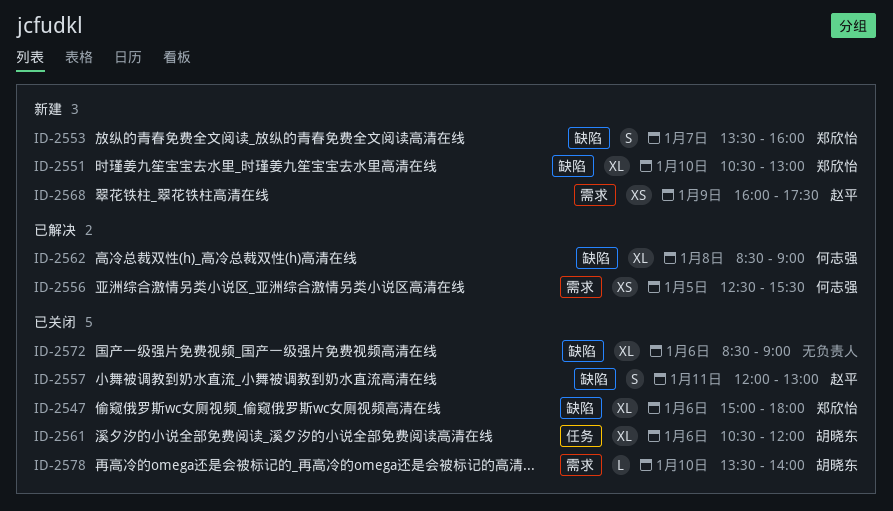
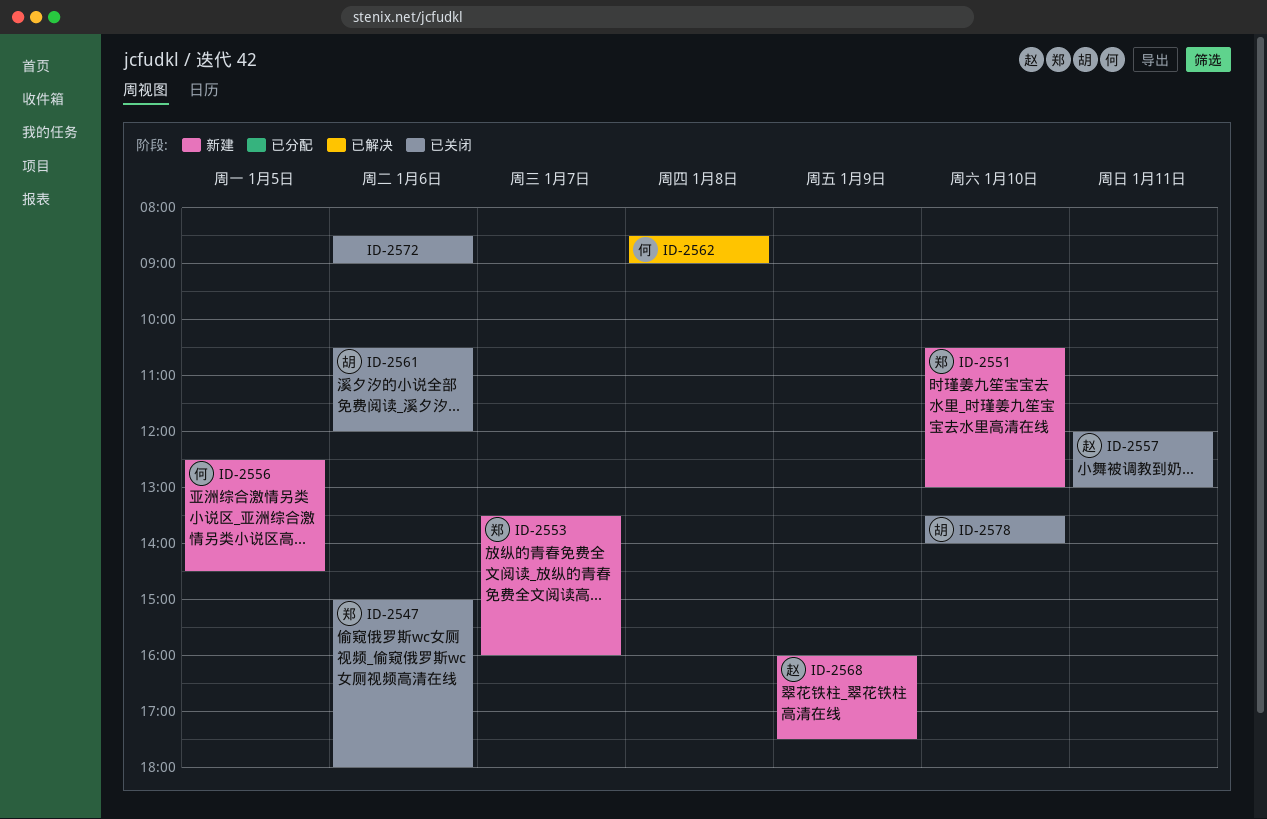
ID-2556, status: 已解决 -> 新建
ID-2556, ends: 15:30 -> 14:30

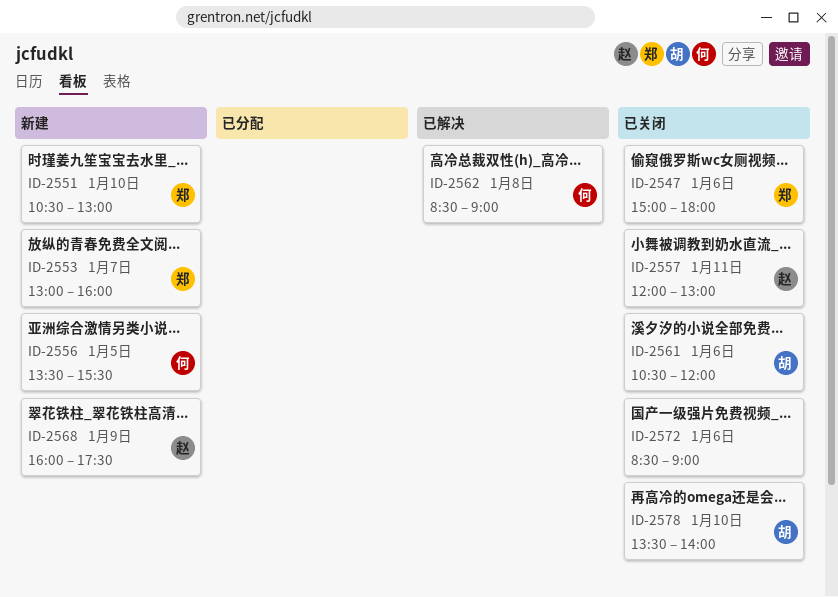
ID-2553, begins: 13:30 -> 13:00
ID-2556, begins: 12:30 -> 13:30
ID-2556, ends: 14:30 -> 15:30

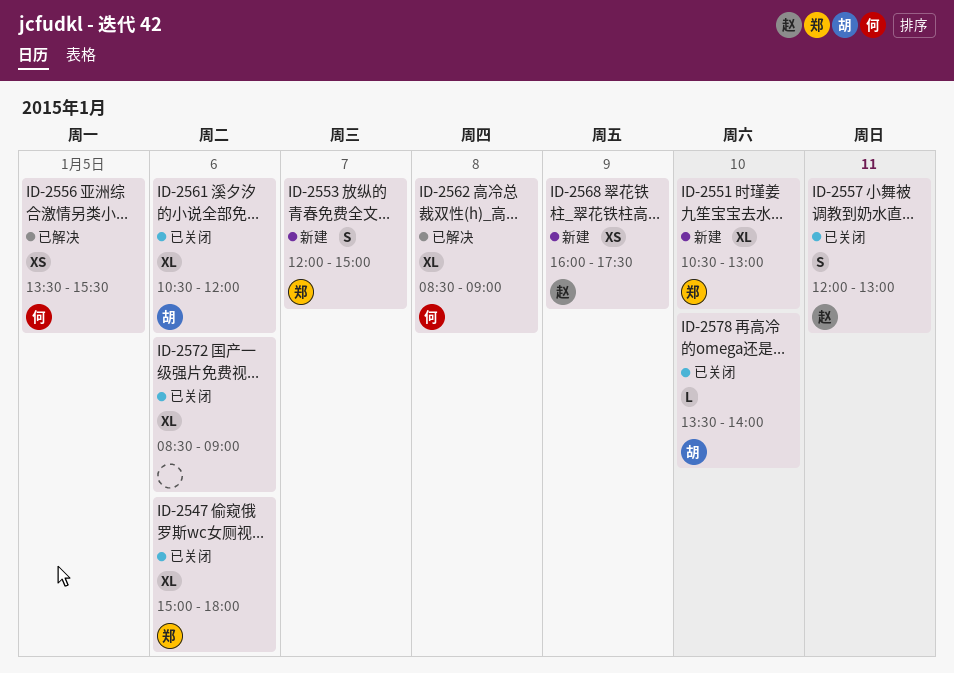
ID-2553, begins: 13:00 -> 12:00
ID-2553, ends: 16:00 -> 15:00
ID-2556, status: 新建 -> 已解决

